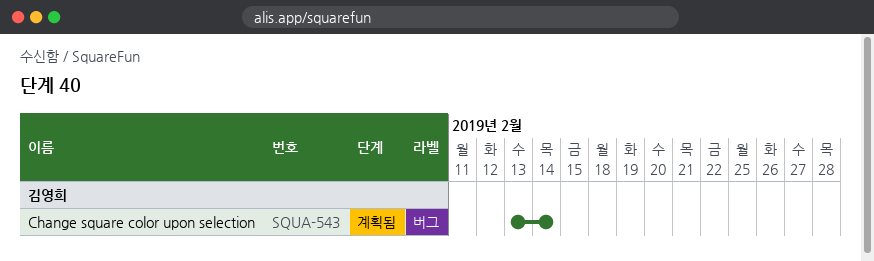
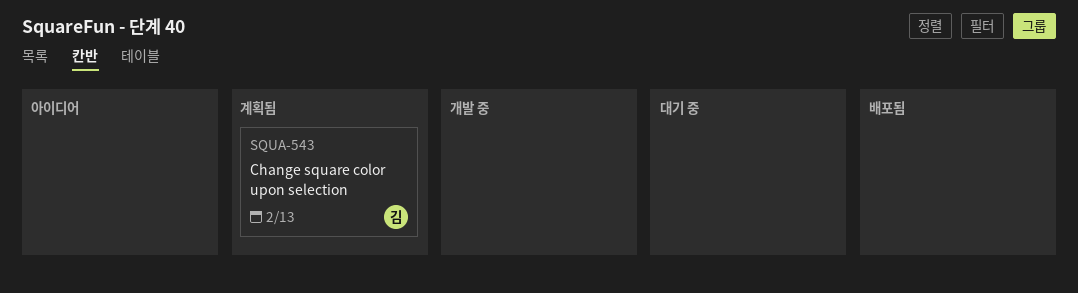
SQUA-543, due: Feb 14 -> Feb 13

